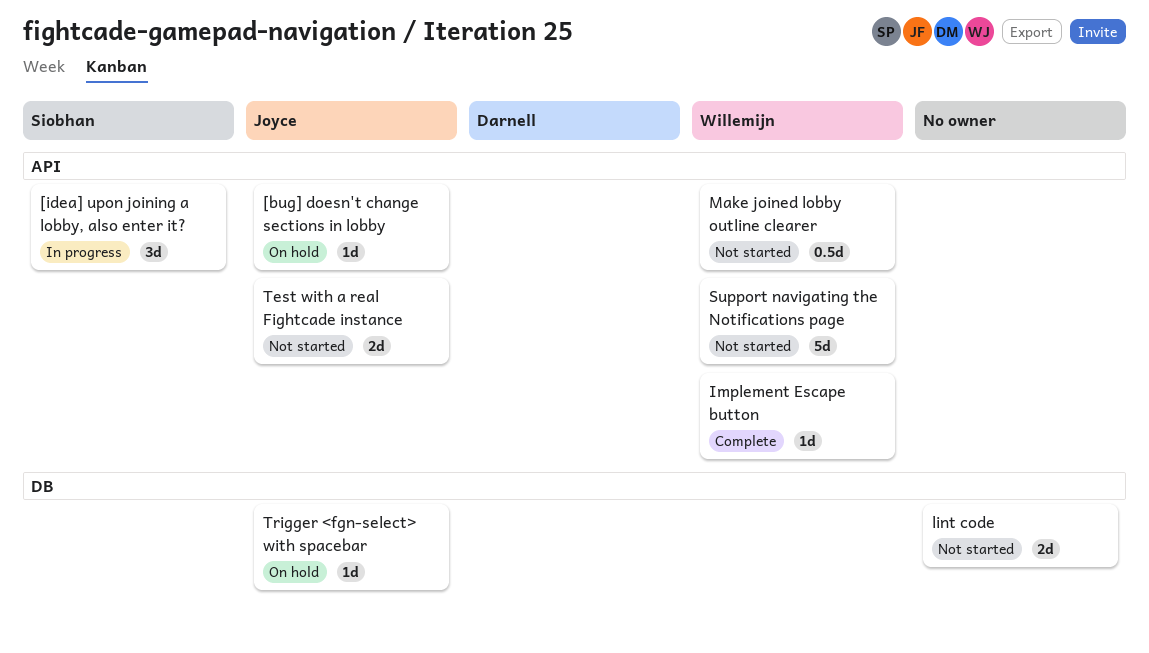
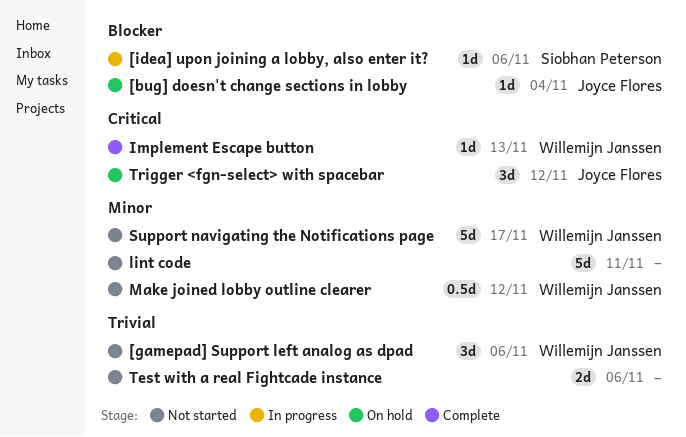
[gamepad] Support left analog as dpad: none -> present
[idea] upon joining a lobby, also enter it?, estimate: 3d -> 1d
lint code, estimate: 2d -> 5d
Test with a real Fightcade instance, owner: Joyce Flores -> none
Trigger <fgn-select> with spacebar, estimate: 1d -> 3d

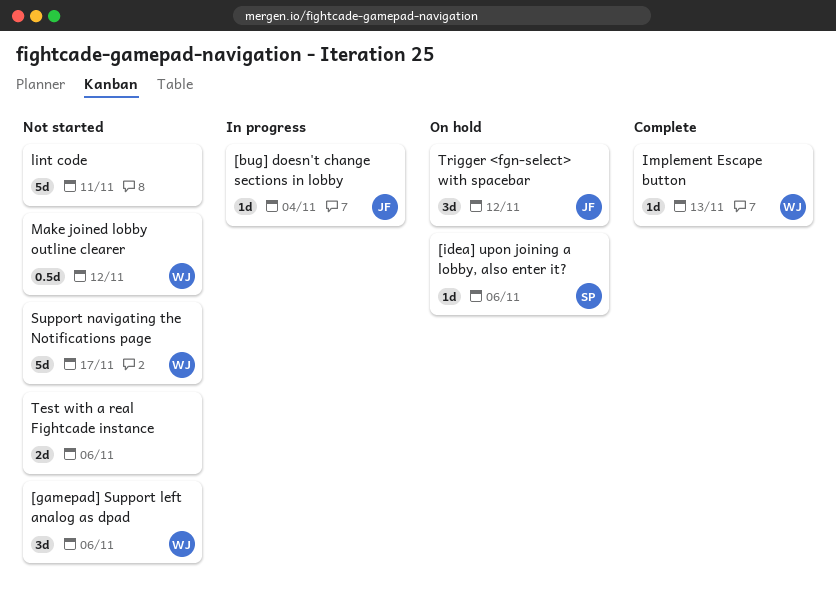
[bug] doesn't change sections in lobby, status: On hold -> In progress
[idea] upon joining a lobby, also enter it?, status: In progress -> On hold

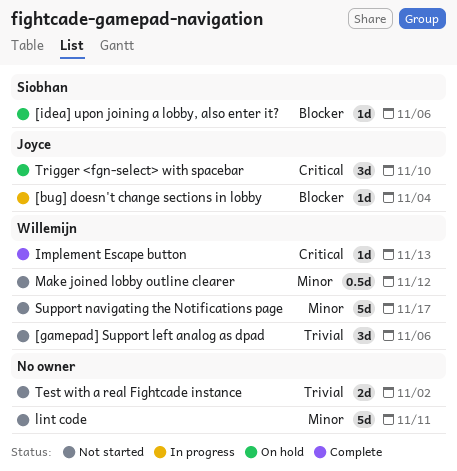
Test with a real Fightcade instance, due: Nov 6 -> Nov 2
Trigger <fgn-select> with spacebar, due: Nov 12 -> Nov 10

